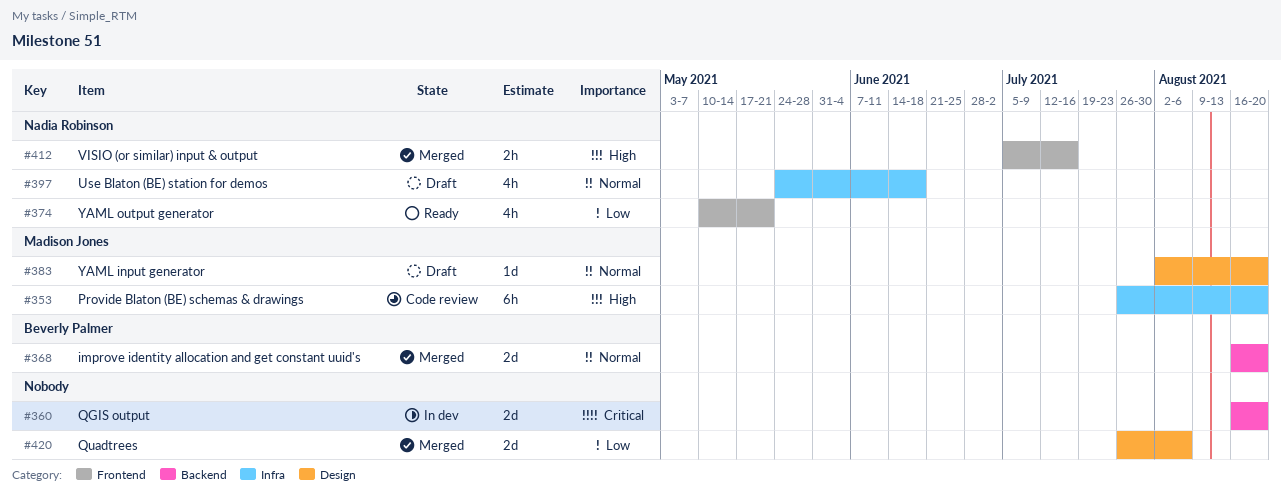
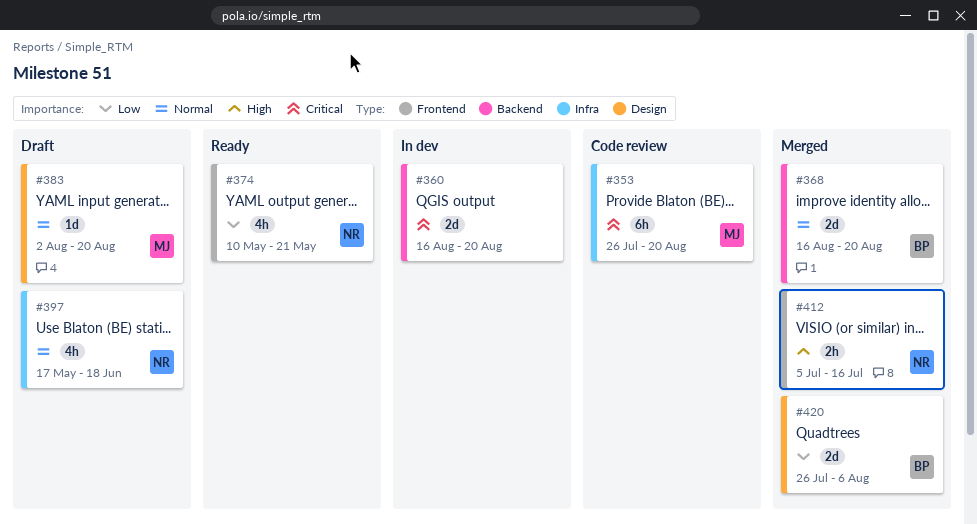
#353, priority: High -> Critical
#397, start: May 24 -> May 17
#420, owner: none -> Beverly Palmer

